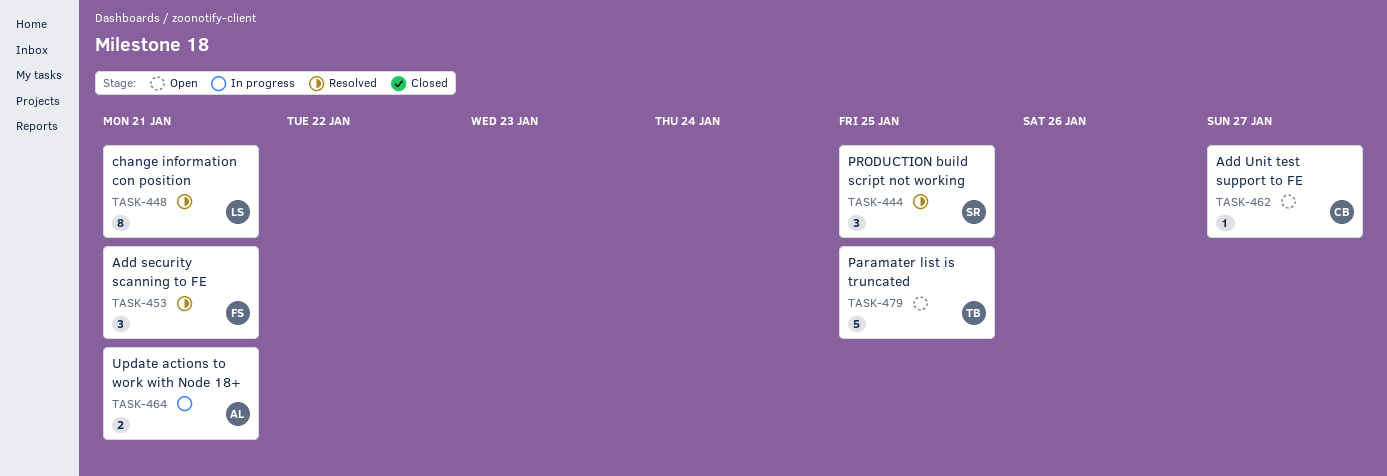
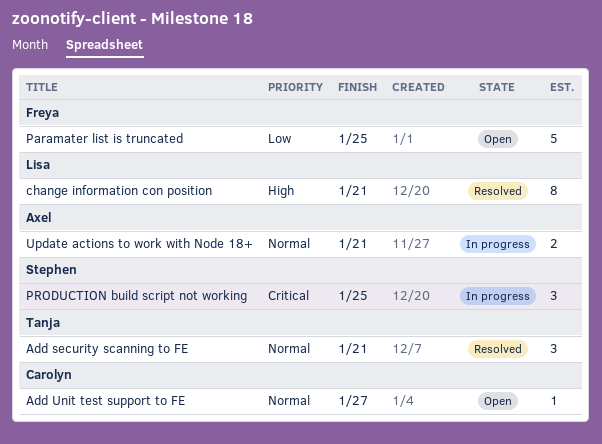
Add security scanning to FE, owner: Freya -> Tanja
Paramater list is truncated, owner: Tanja -> Freya
PRODUCTION build script not working, status: Resolved -> In progress

